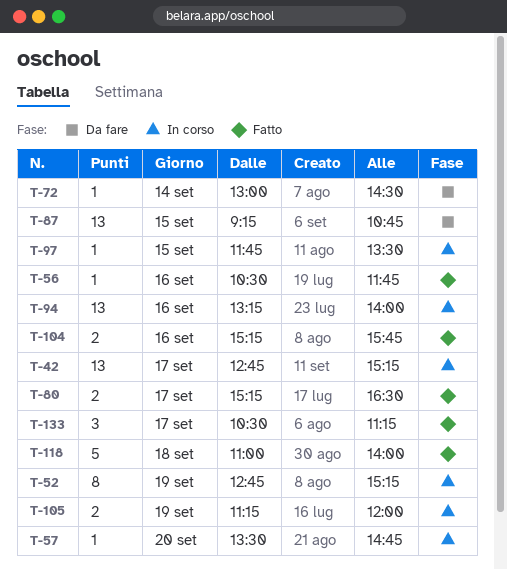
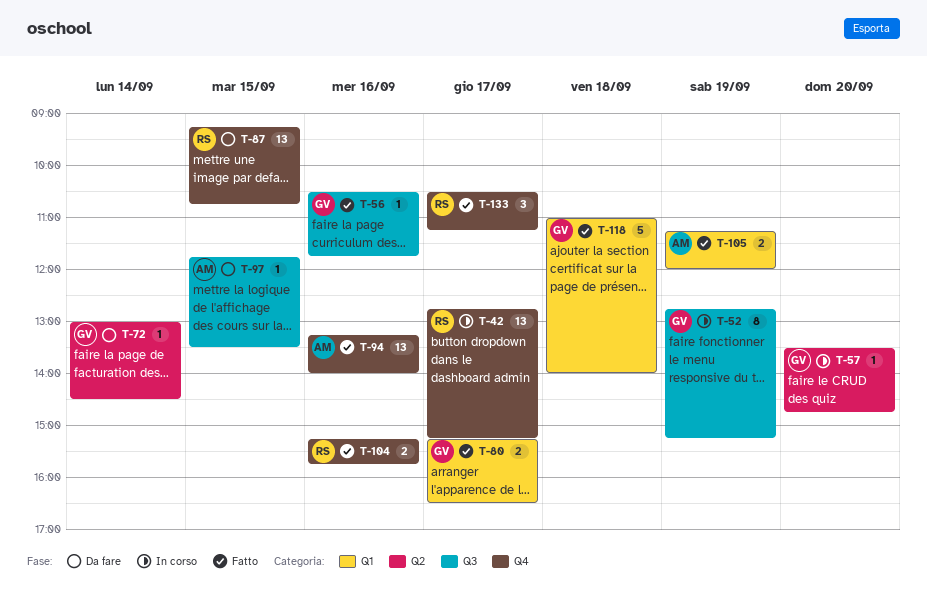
T-94, status: In corso -> Fatto
T-97, status: In corso -> Da fare
T-105, status: In corso -> Fatto

